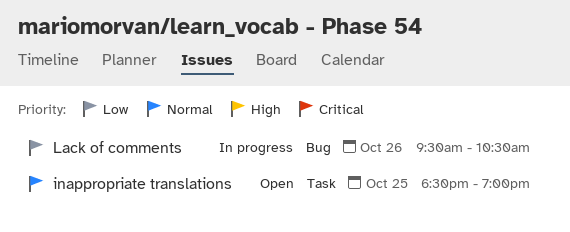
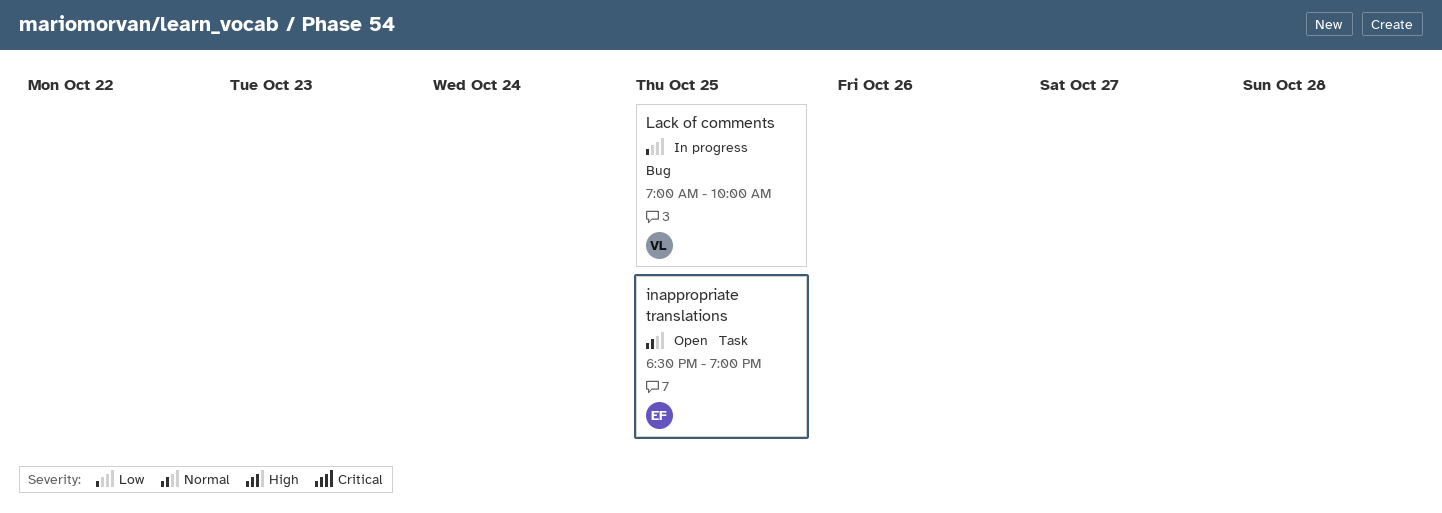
Lack of comments, day: Oct 26 -> Oct 25
Lack of comments, begins: 09:30 -> 07:00
Lack of comments, ends: 10:30 -> 10:00

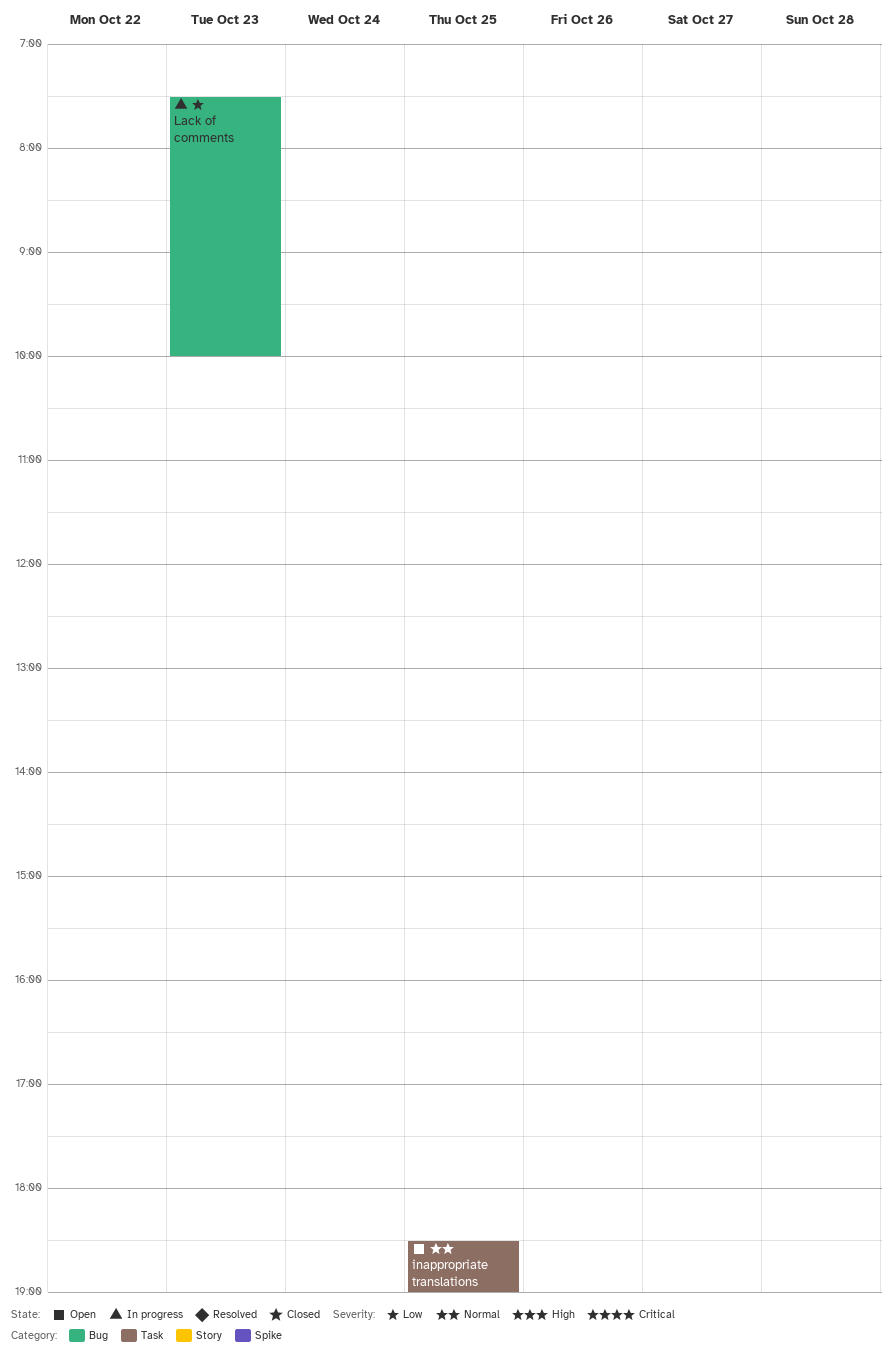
Lack of comments, day: Oct 25 -> Oct 23
Lack of comments, begins: 07:00 -> 07:30

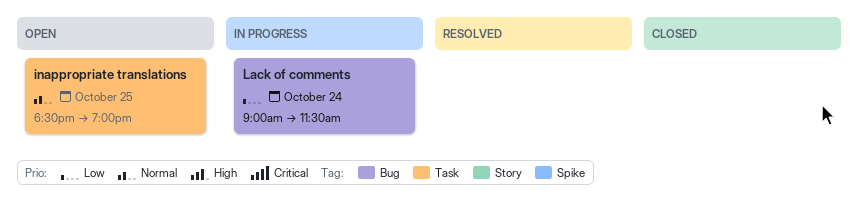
Lack of comments, day: Oct 23 -> Oct 24
Lack of comments, begins: 07:30 -> 09:00
Lack of comments, ends: 10:00 -> 11:30

